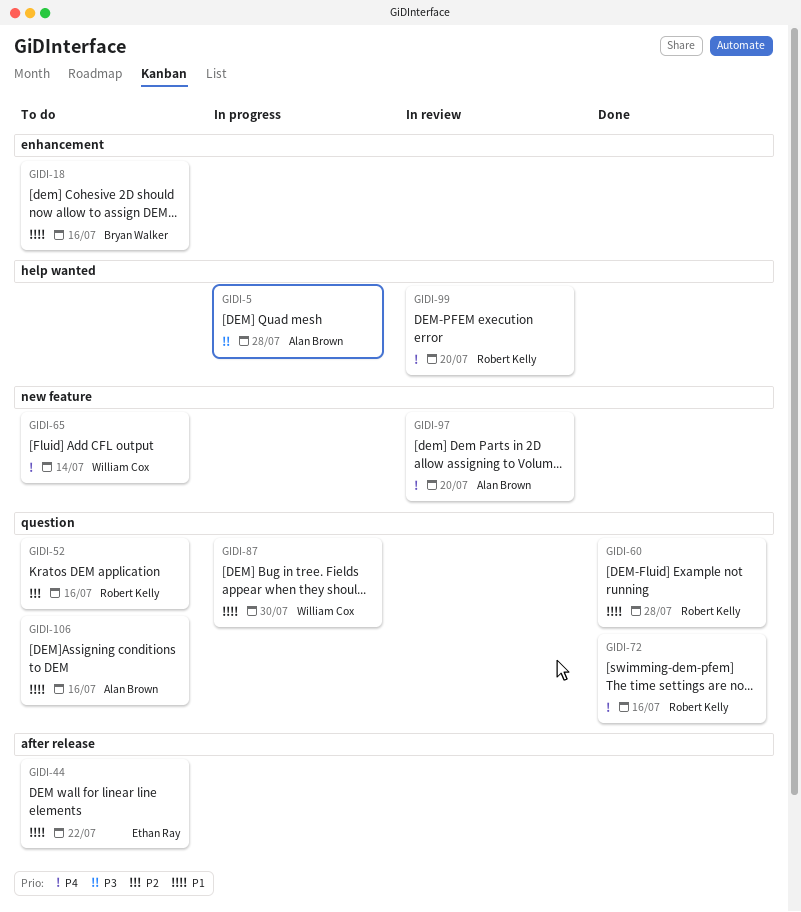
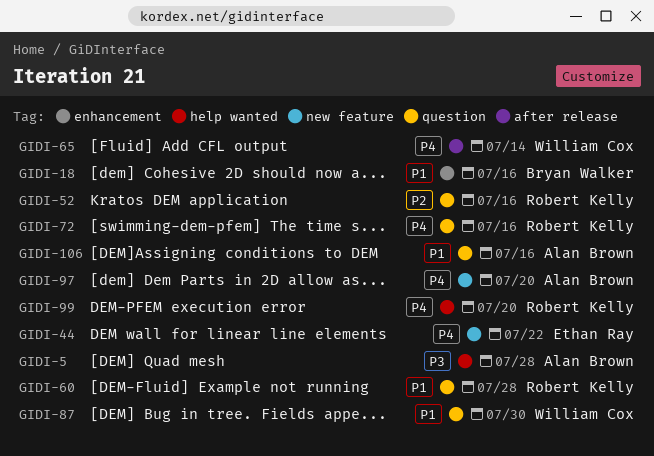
GIDI-44, priority: P1 -> P4
GIDI-44, label: after release -> new feature
GIDI-65, label: new feature -> after release

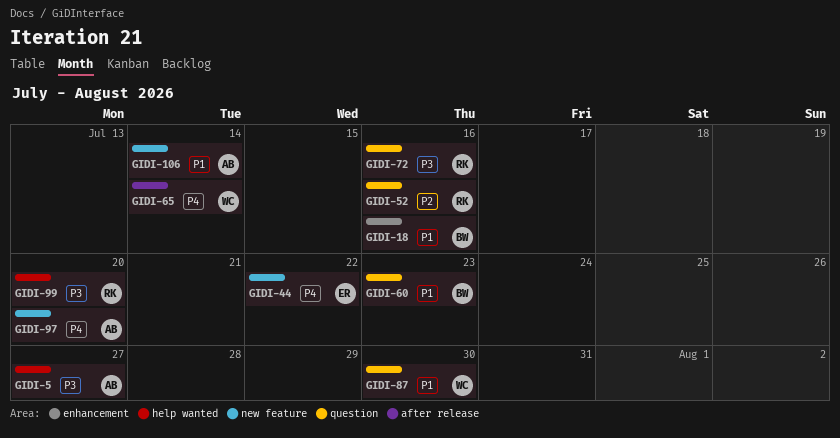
GIDI-5, due: Jul 28 -> Jul 27
GIDI-60, owner: Robert Kelly -> Bryan Walker
GIDI-60, due: Jul 28 -> Jul 23
GIDI-72, priority: P4 -> P3
GIDI-99, priority: P4 -> P3
GIDI-106, label: question -> new feature
GIDI-106, due: Jul 16 -> Jul 14

